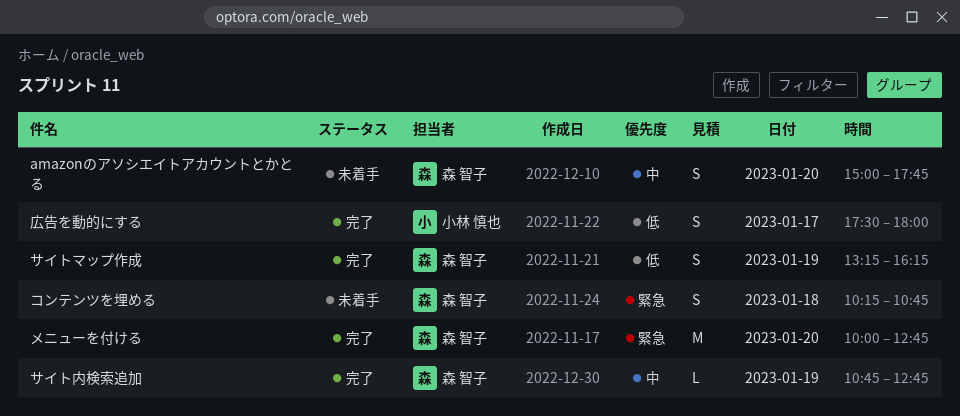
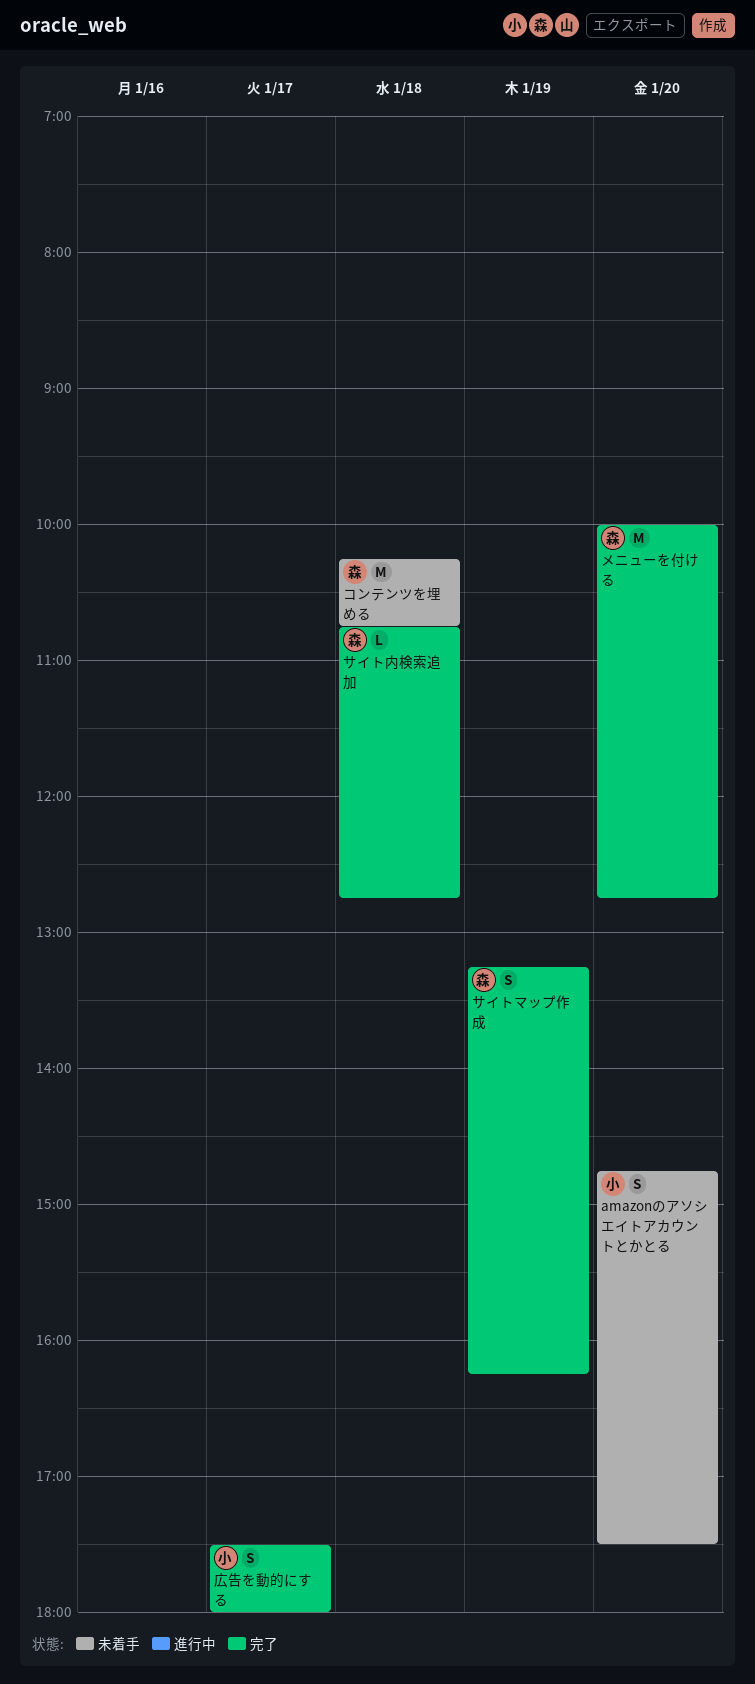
amazonのアソシエイトアカウントとかとる, owner: 森 智子 -> 小林 慎也
amazonのアソシエイトアカウントとかとる, begins: 15:00 -> 14:45
amazonのアソシエイトアカウントとかとる, ends: 17:45 -> 17:30
コンテンツを埋める, estimate: S -> M
サイト内検索追加, day: Jan 19 -> Jan 18

